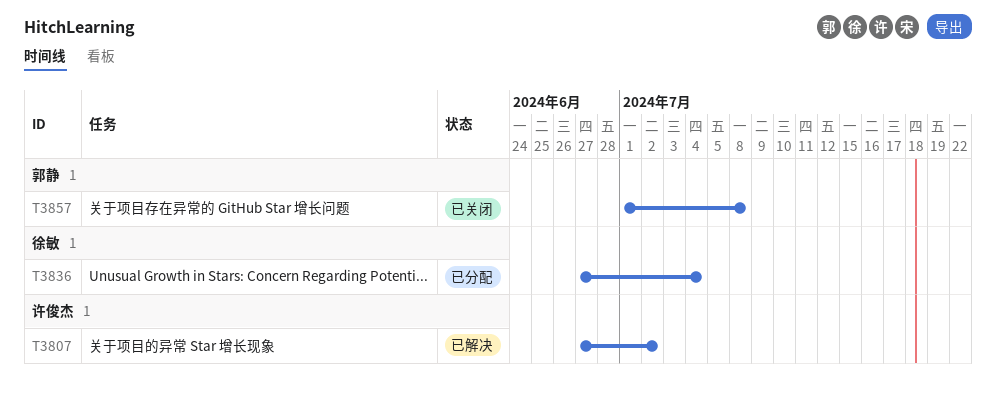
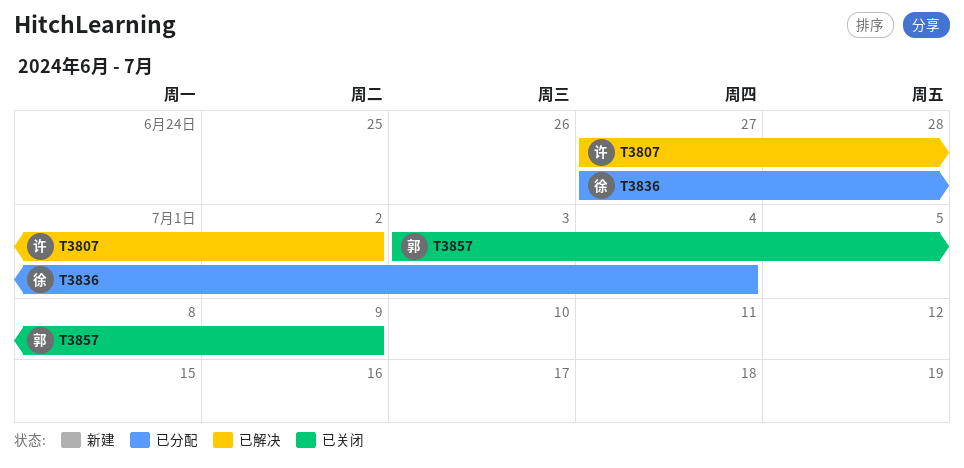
T3857, start: Jul 1 -> Jul 3
T3857, due: Jul 8 -> Jul 9

